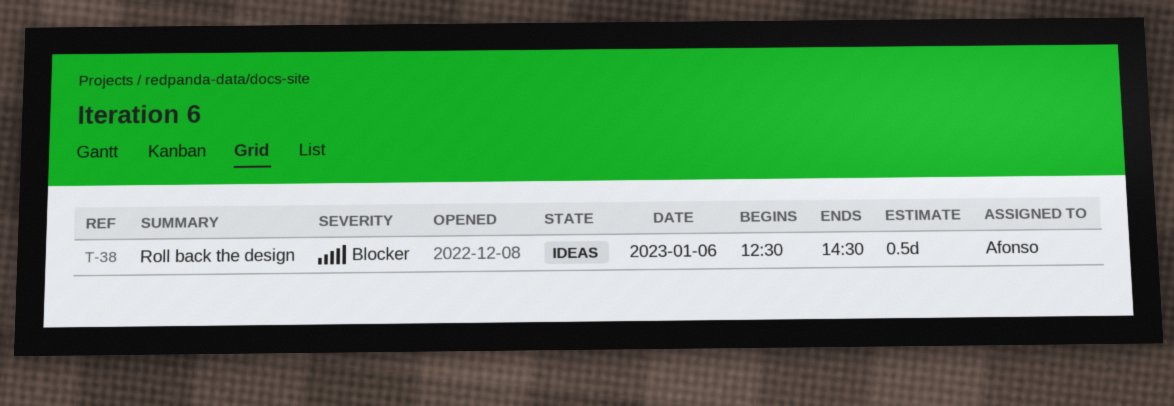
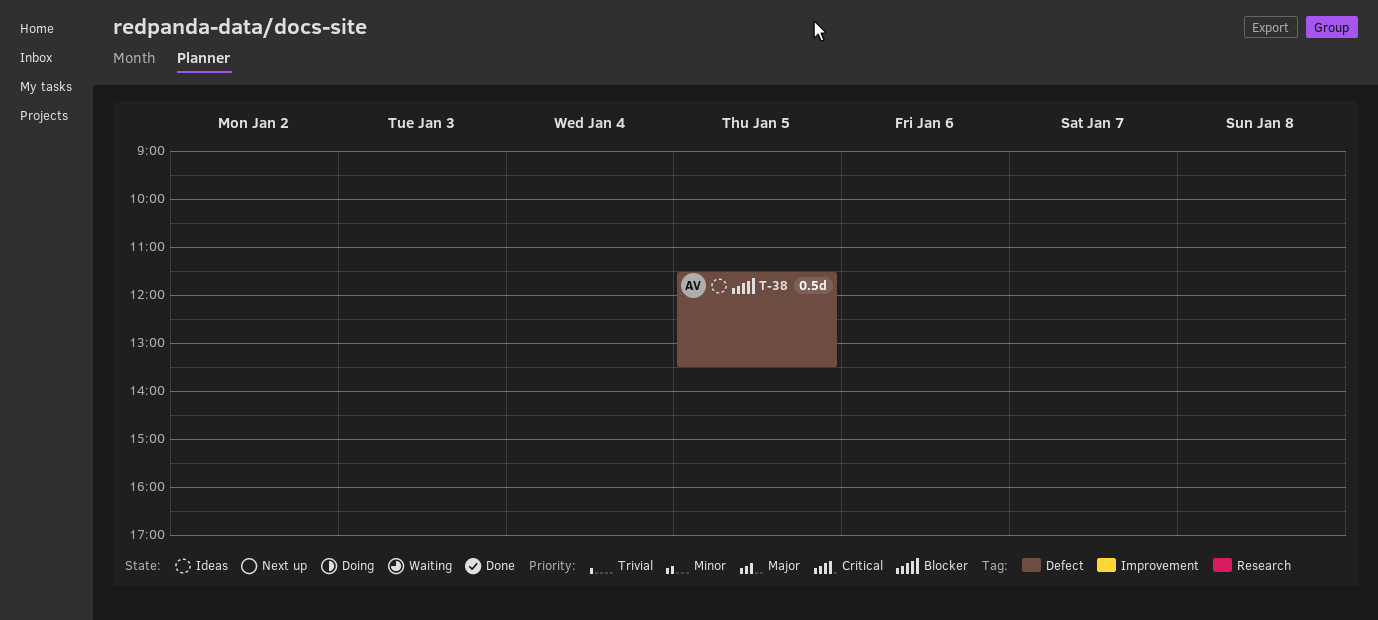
T-38, day: Jan 6 -> Jan 5
T-38, begins: 12:30 -> 11:30
T-38, ends: 14:30 -> 13:30

